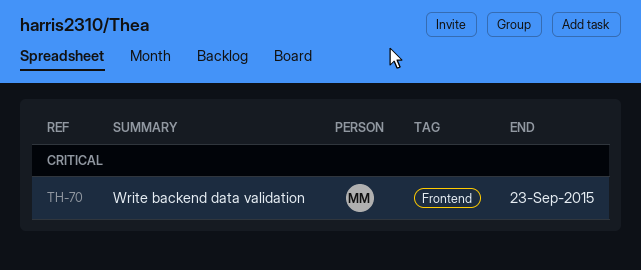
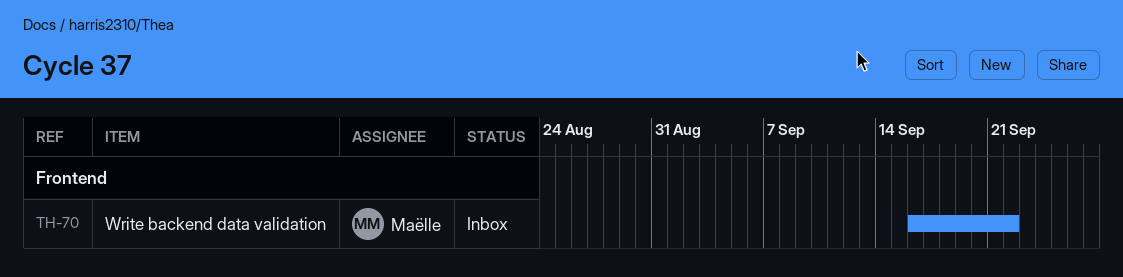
TH-70, due: Sep 23 -> Sep 22

